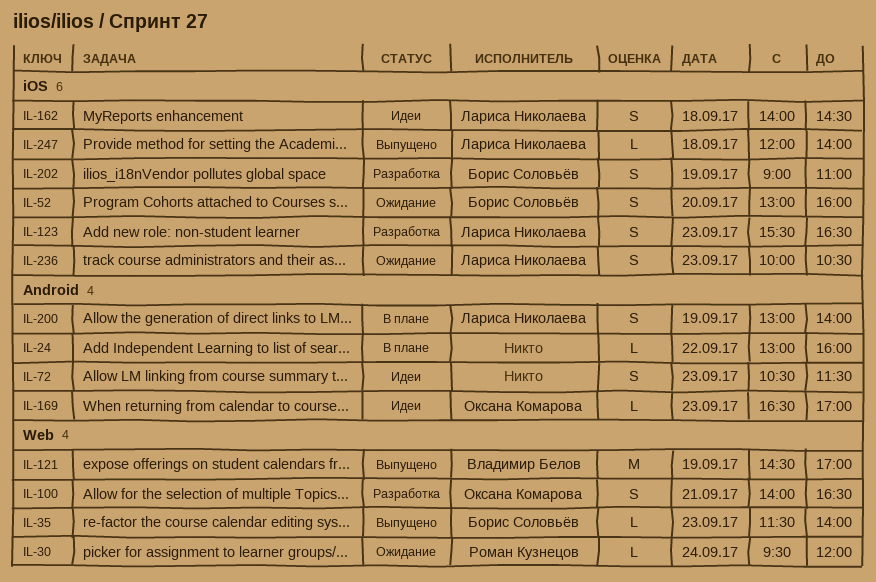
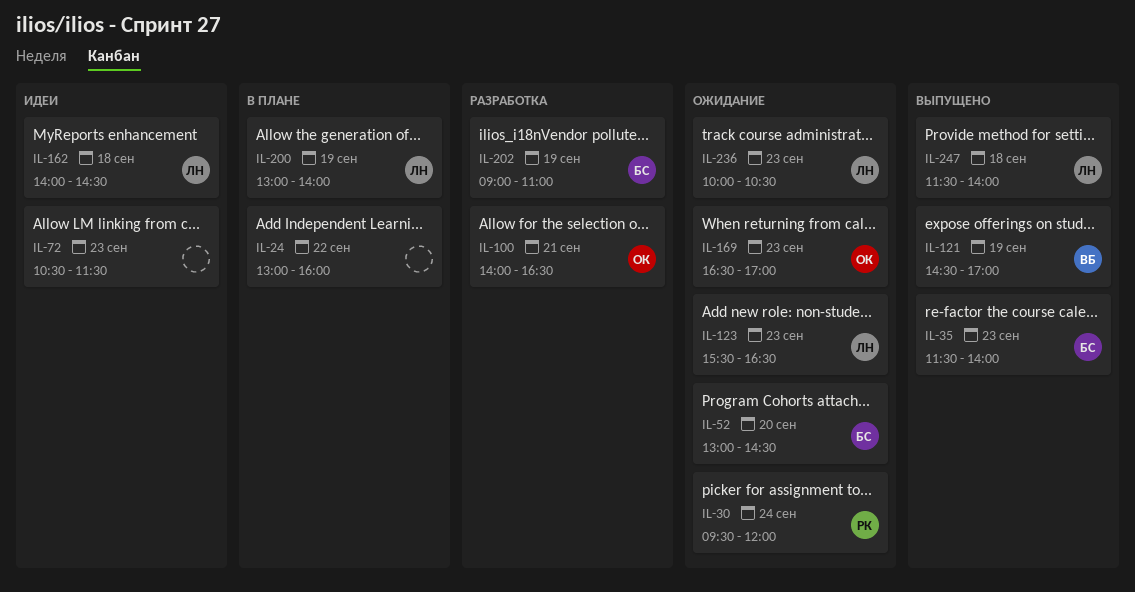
IL-52, ends: 16:00 -> 14:30
IL-123, status: Разработка -> Ожидание
IL-169, status: Идеи -> Ожидание
IL-247, begins: 12:00 -> 11:30

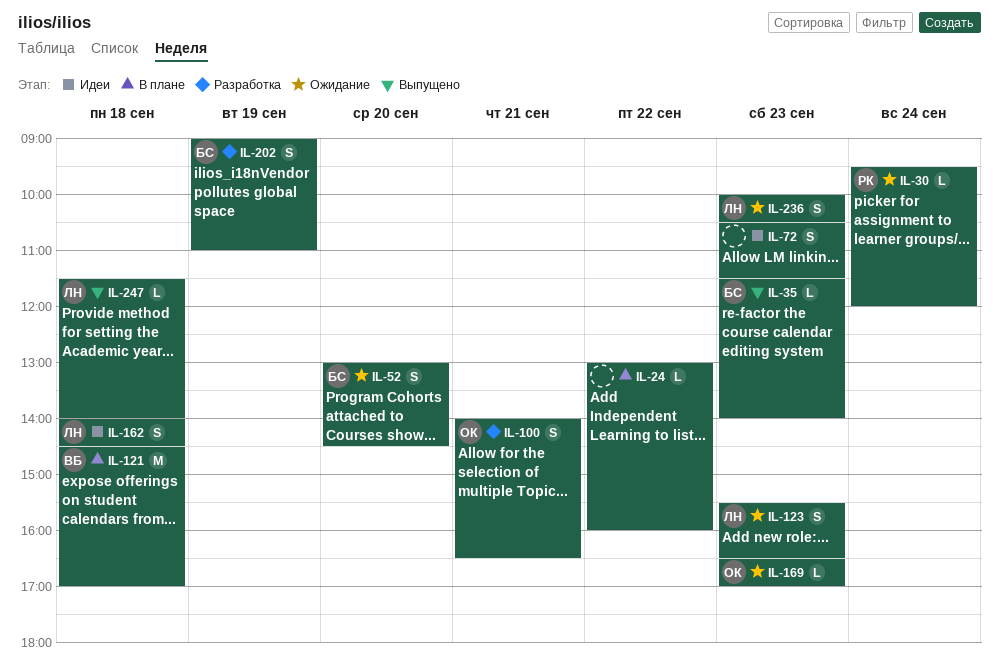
IL-121, status: Выпущено -> В плане
IL-121, day: Sep 19 -> Sep 18
IL-200: present -> none

